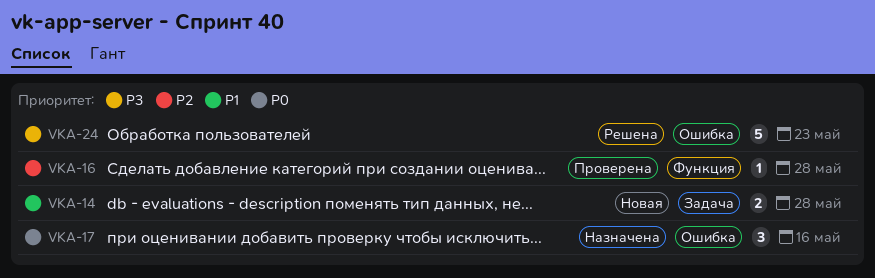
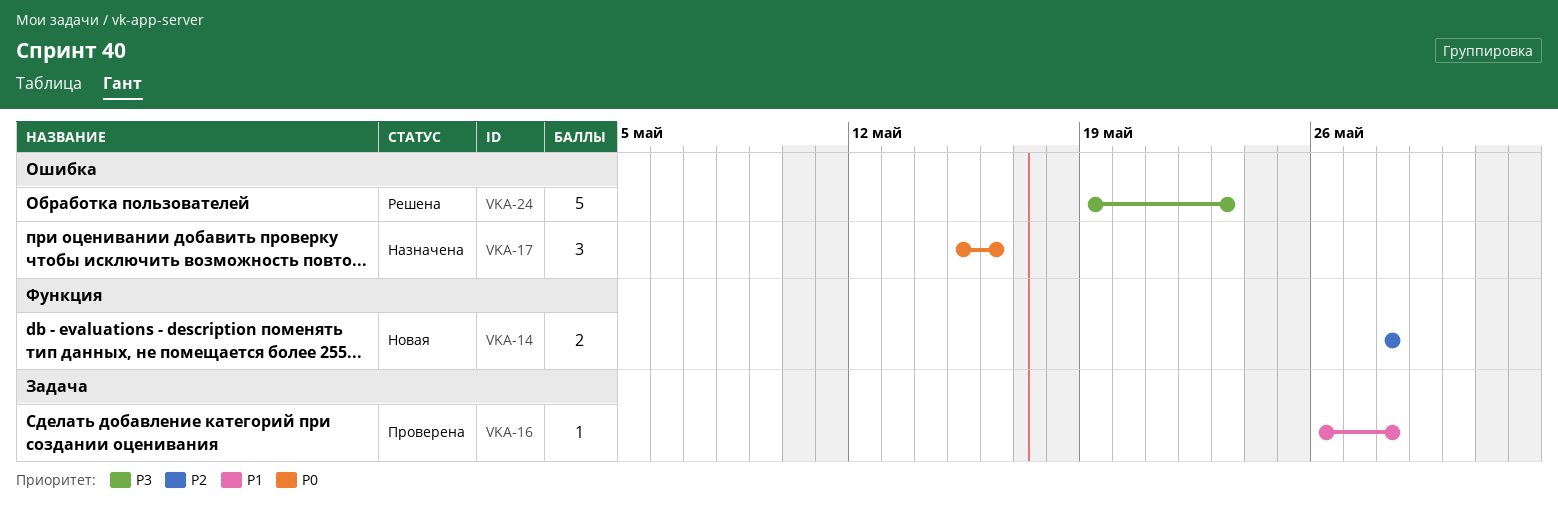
VKA-14, priority: P1 -> P2
VKA-14, label: Задача -> Функция
VKA-16, priority: P2 -> P1
VKA-16, label: Функция -> Задача

